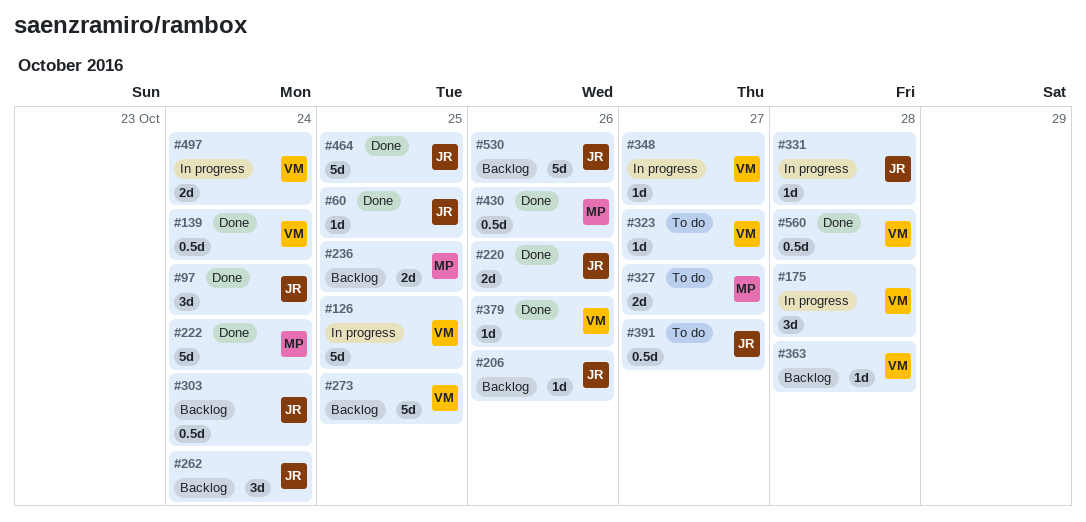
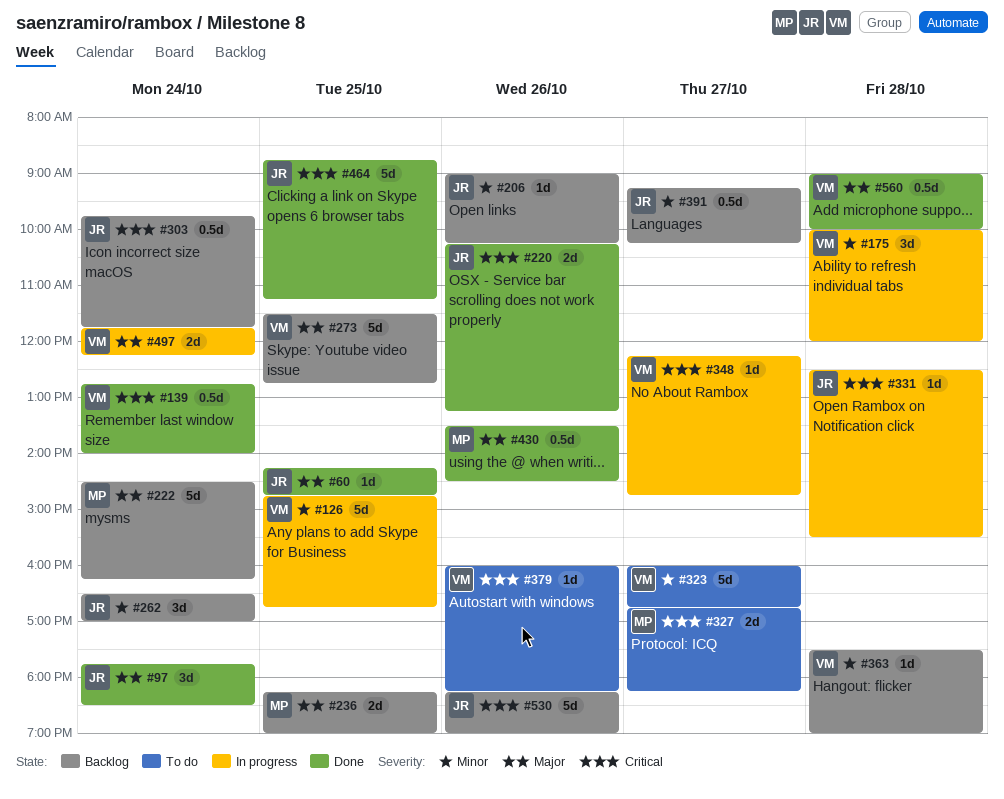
#222, status: Done -> Backlog
#323, estimate: 1d -> 5d
#379, status: Done -> To do
#391, status: To do -> Backlog

